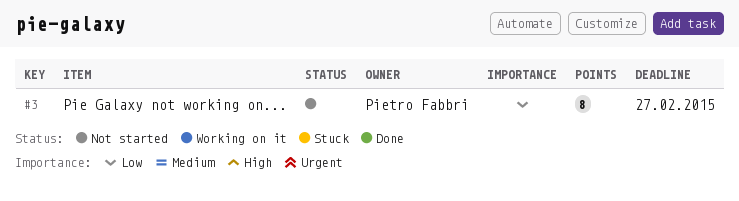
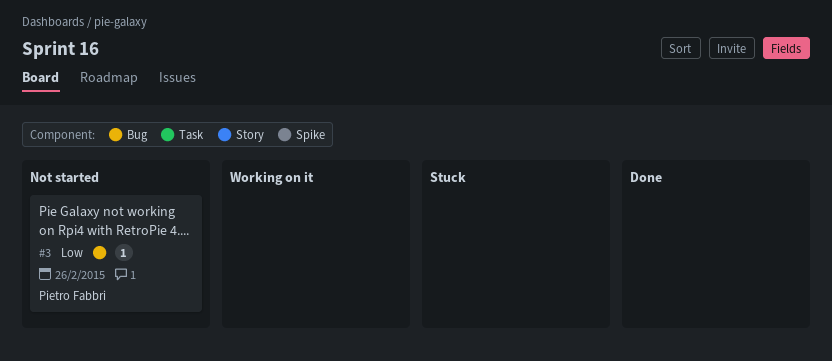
#3, estimate: 8 -> 1
#3, due: Feb 27 -> Feb 26

